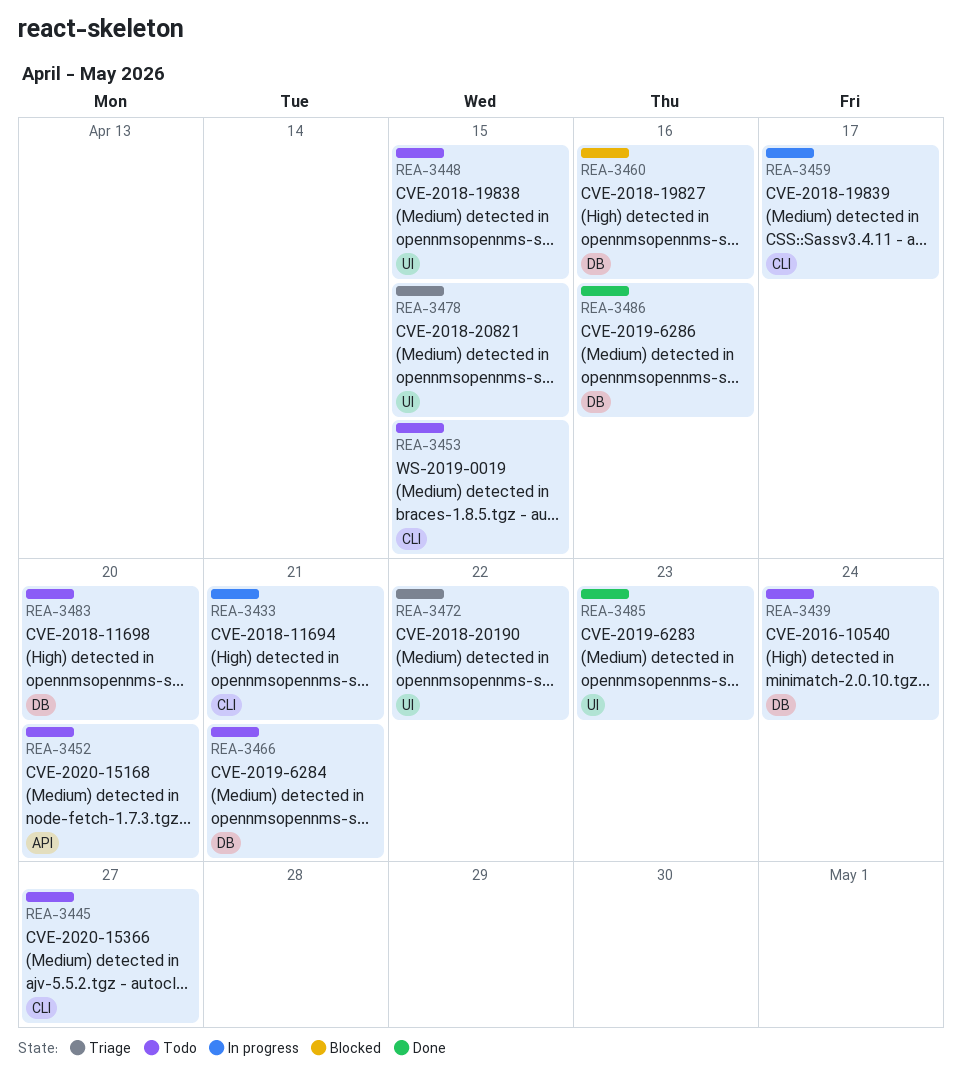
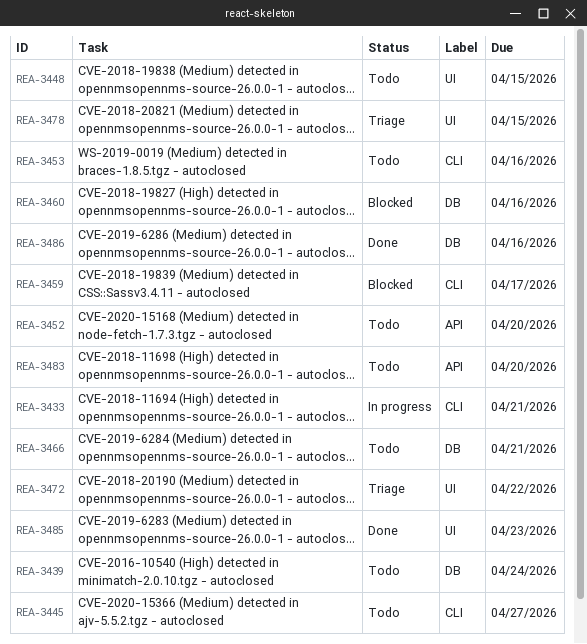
REA-3453, due: Apr 15 -> Apr 16
REA-3459, status: In progress -> Blocked
REA-3483, label: DB -> API

